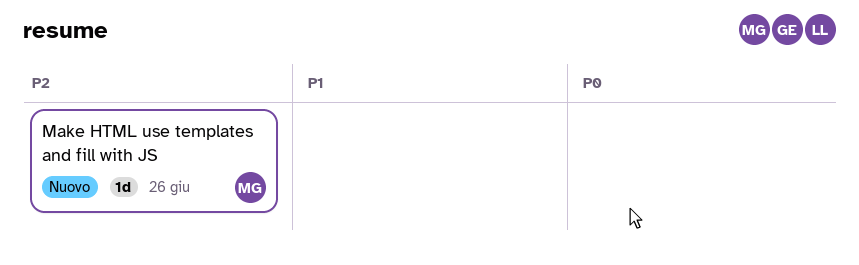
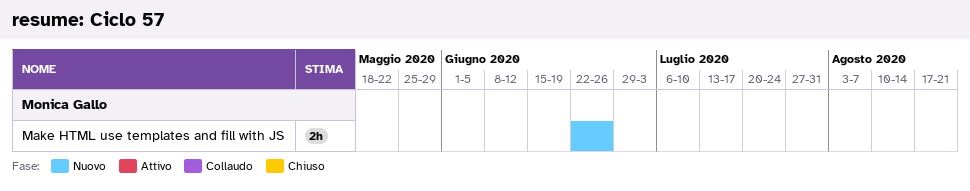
Make HTML use templates and fill with JS, estimate: 1d -> 2h

